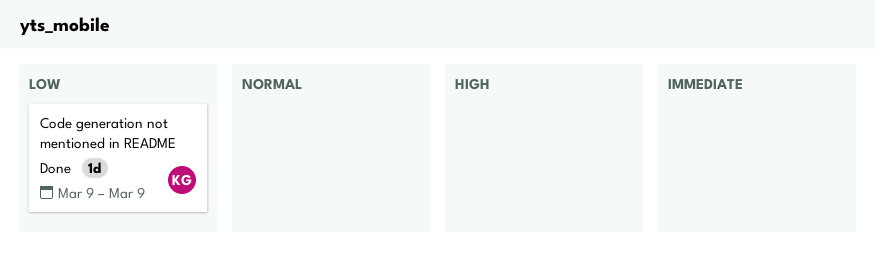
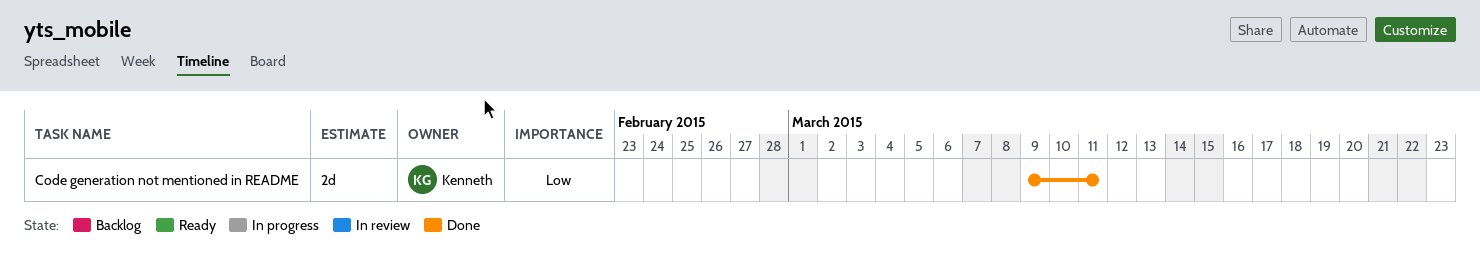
Code generation not mentioned in README, estimate: 1d -> 2d
Code generation not mentioned in README, due: Mar 9 -> Mar 11

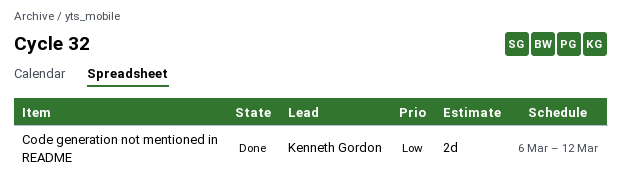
Code generation not mentioned in README, start: Mar 9 -> Mar 6
Code generation not mentioned in README, due: Mar 11 -> Mar 12

